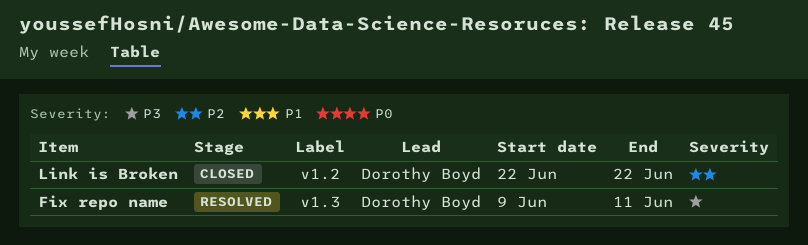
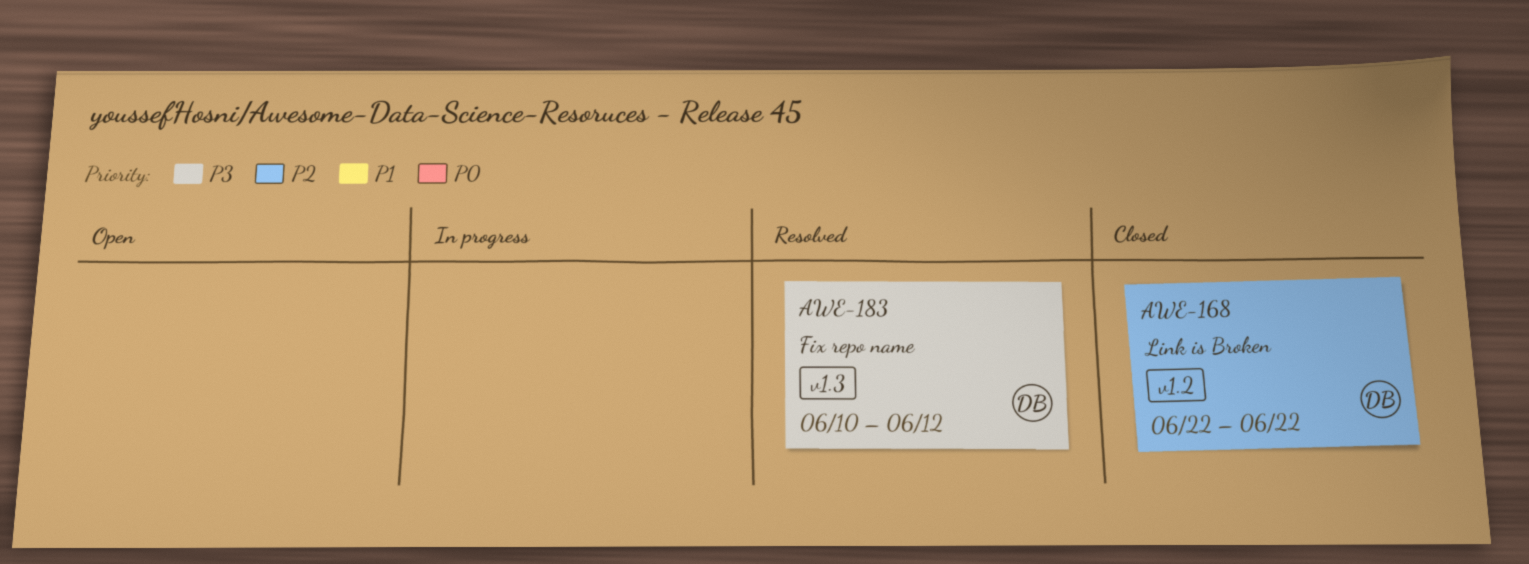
Fix repo name, start: Jun 9 -> Jun 10
Fix repo name, due: Jun 11 -> Jun 12

